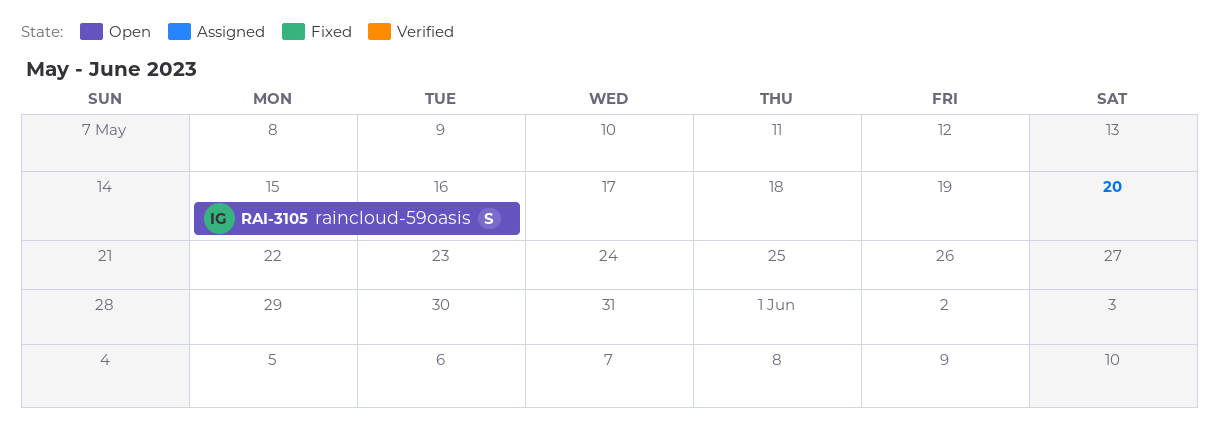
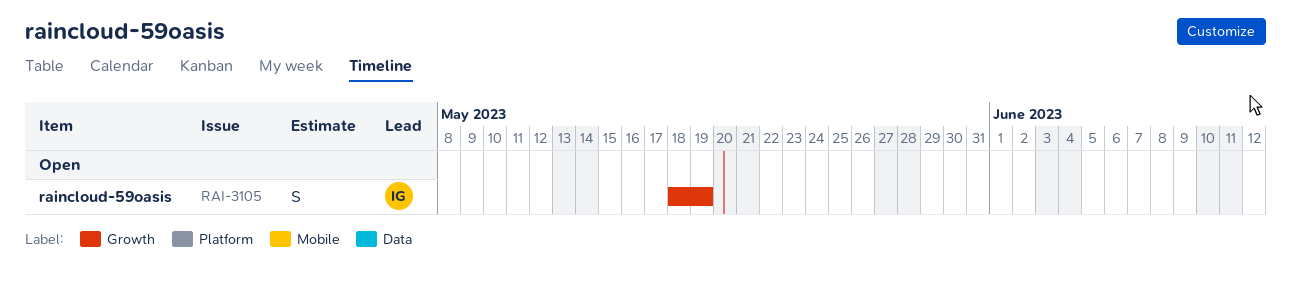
RAI-3105, start: May 15 -> May 18
RAI-3105, due: May 16 -> May 19

